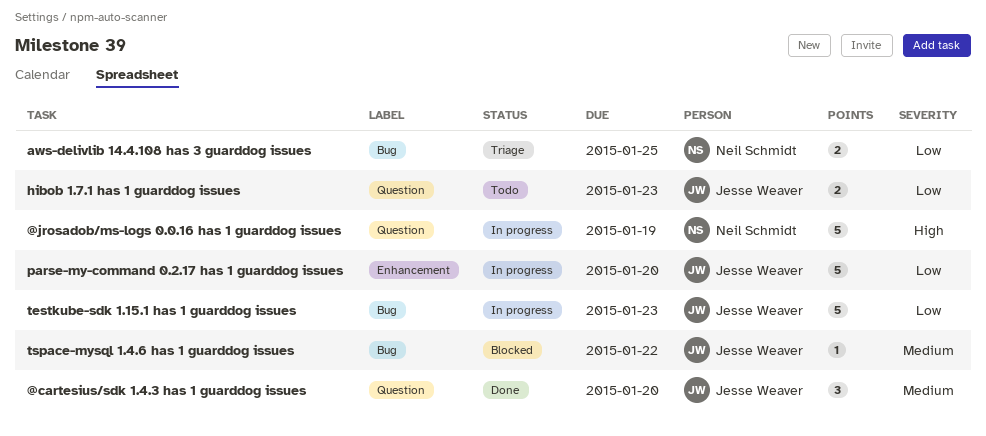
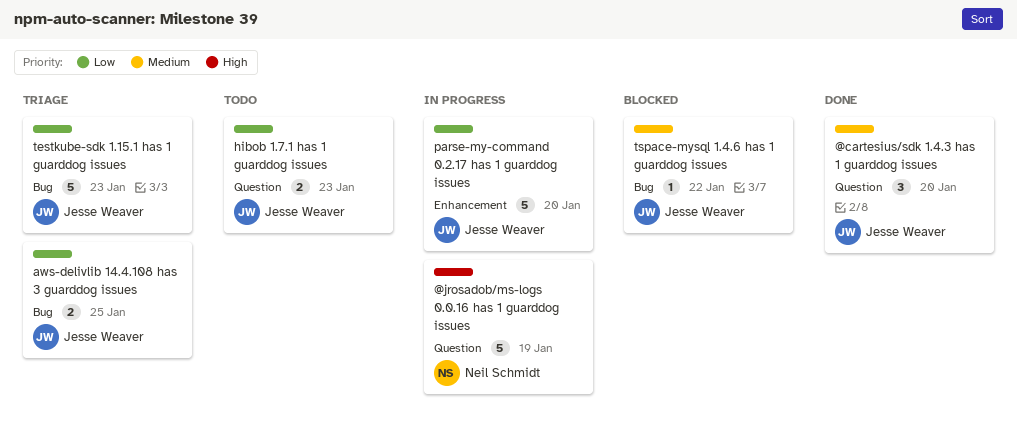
aws-delivlib 14.4.108 has 3 guarddog issues, owner: Neil Schmidt -> Jesse Weaver
testkube-sdk 1.15.1 has 1 guarddog issues, status: In progress -> Triage

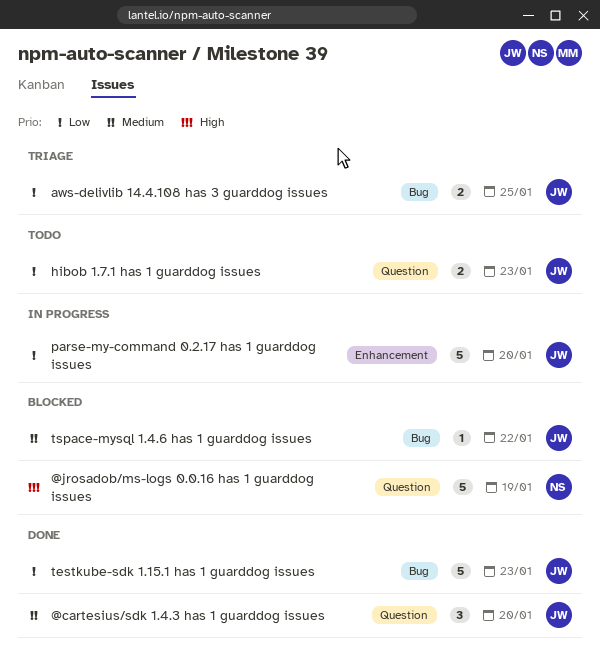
@jrosadob/ms-logs 0.0.16 has 1 guarddog issues, status: In progress -> Blocked
testkube-sdk 1.15.1 has 1 guarddog issues, status: Triage -> Done

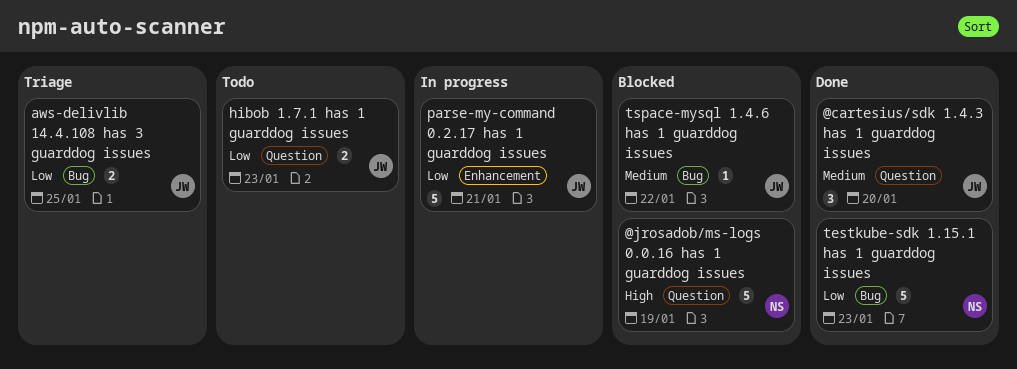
parse-my-command 0.2.17 has 1 guarddog issues, due: Jan 20 -> Jan 21
testkube-sdk 1.15.1 has 1 guarddog issues, owner: JW -> NS

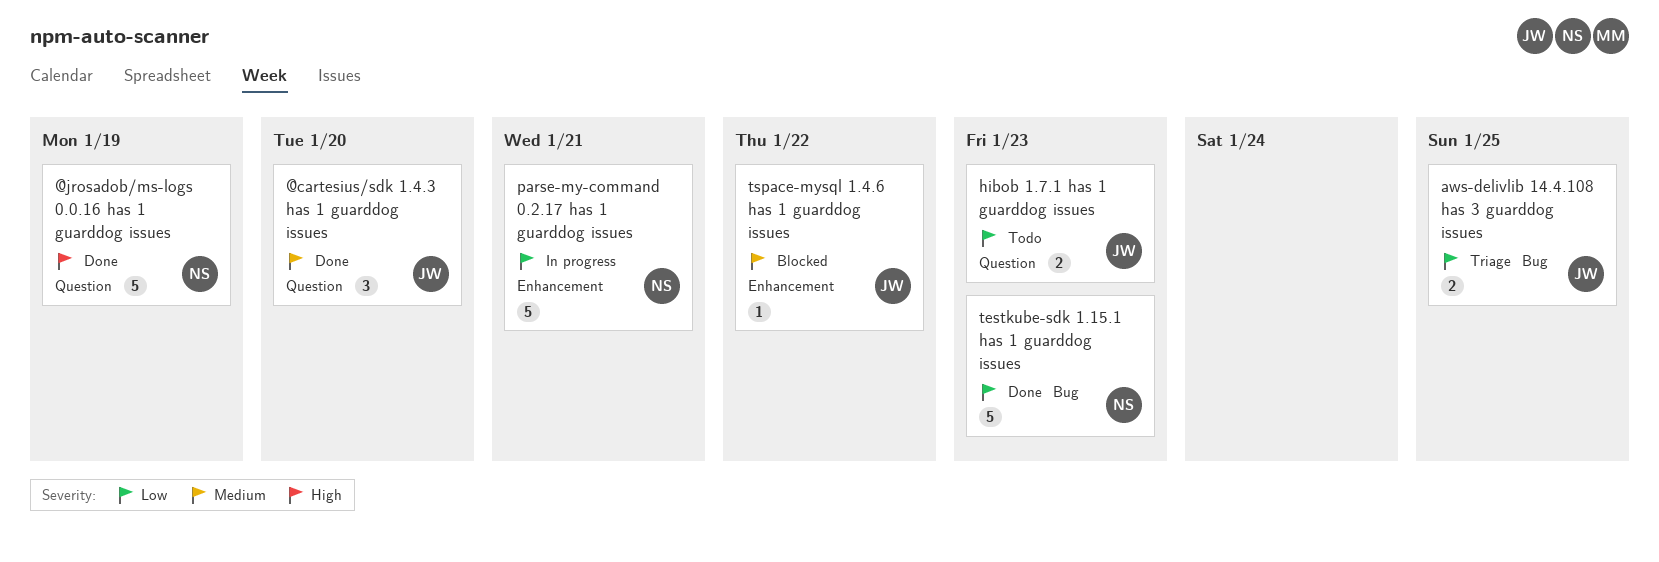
@jrosadob/ms-logs 0.0.16 has 1 guarddog issues, status: Blocked -> Done
parse-my-command 0.2.17 has 1 guarddog issues, owner: JW -> NS
tspace-mysql 1.4.6 has 1 guarddog issues, label: Bug -> Enhancement

